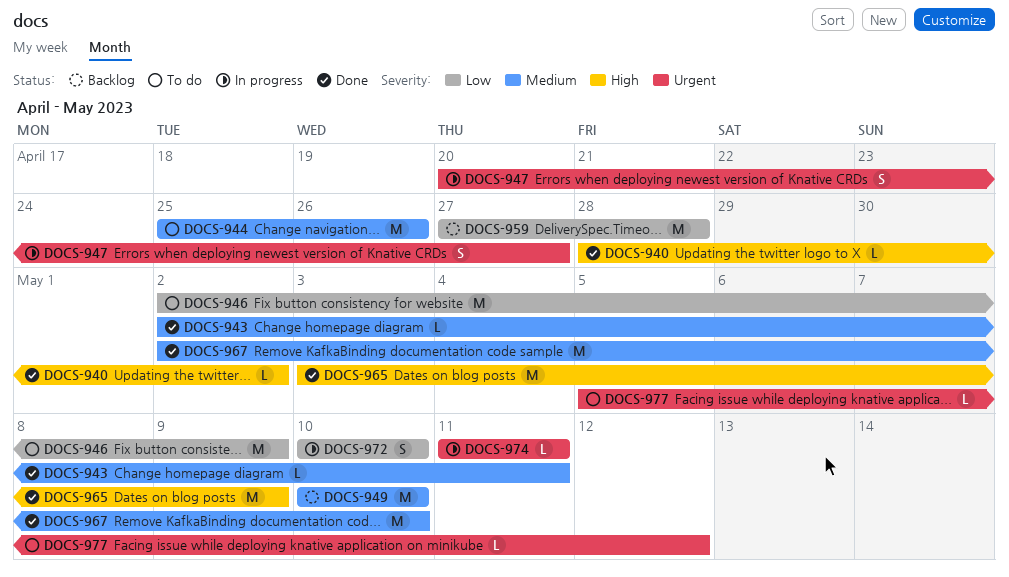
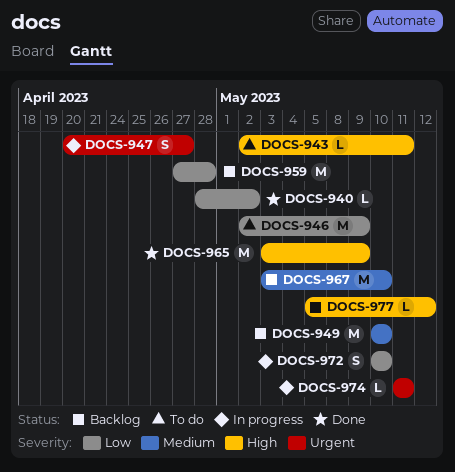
DOCS-940, priority: High -> Low
DOCS-943, status: Done -> To do
DOCS-943, priority: Medium -> High
DOCS-944: present -> none
DOCS-967, status: Done -> Backlog
DOCS-967, start: May 2 -> May 3
DOCS-977, status: To do -> Backlog
DOCS-977, priority: Urgent -> High

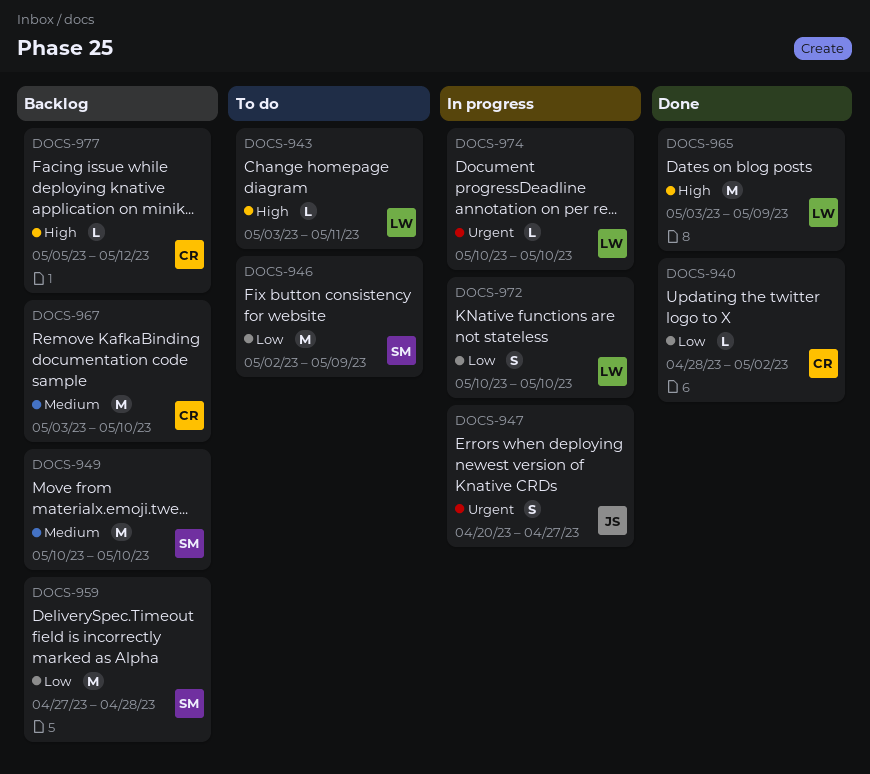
DOCS-943, start: May 2 -> May 3
DOCS-974, start: May 11 -> May 10
DOCS-974, due: May 11 -> May 10

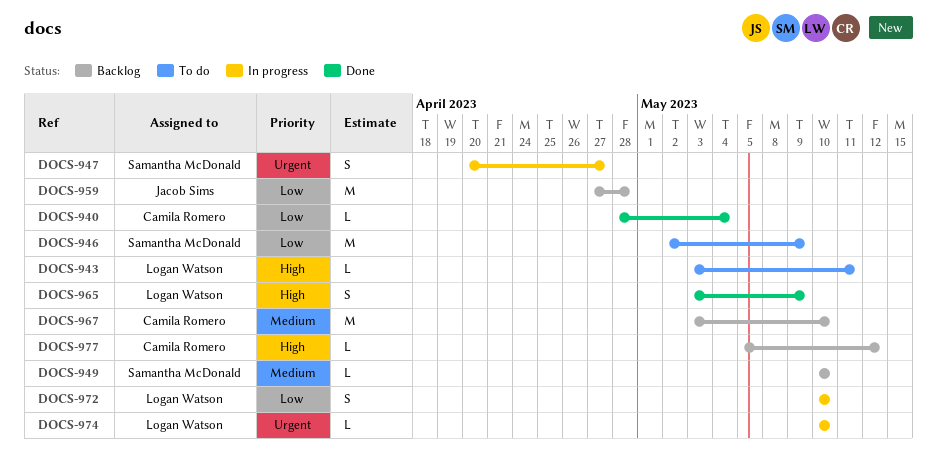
DOCS-940, due: May 2 -> May 4
DOCS-947, owner: Jacob Sims -> Samantha McDonald
DOCS-949, estimate: M -> L
DOCS-959, owner: Samantha McDonald -> Jacob Sims
DOCS-965, estimate: M -> S

